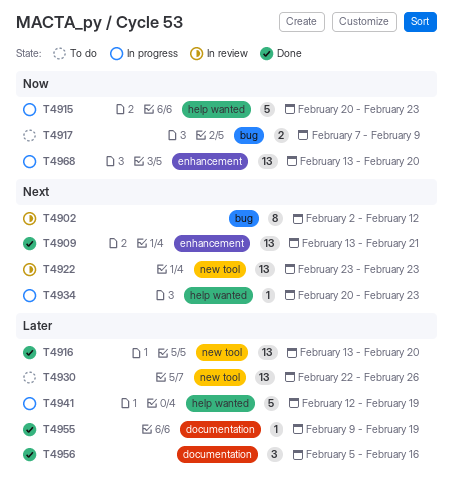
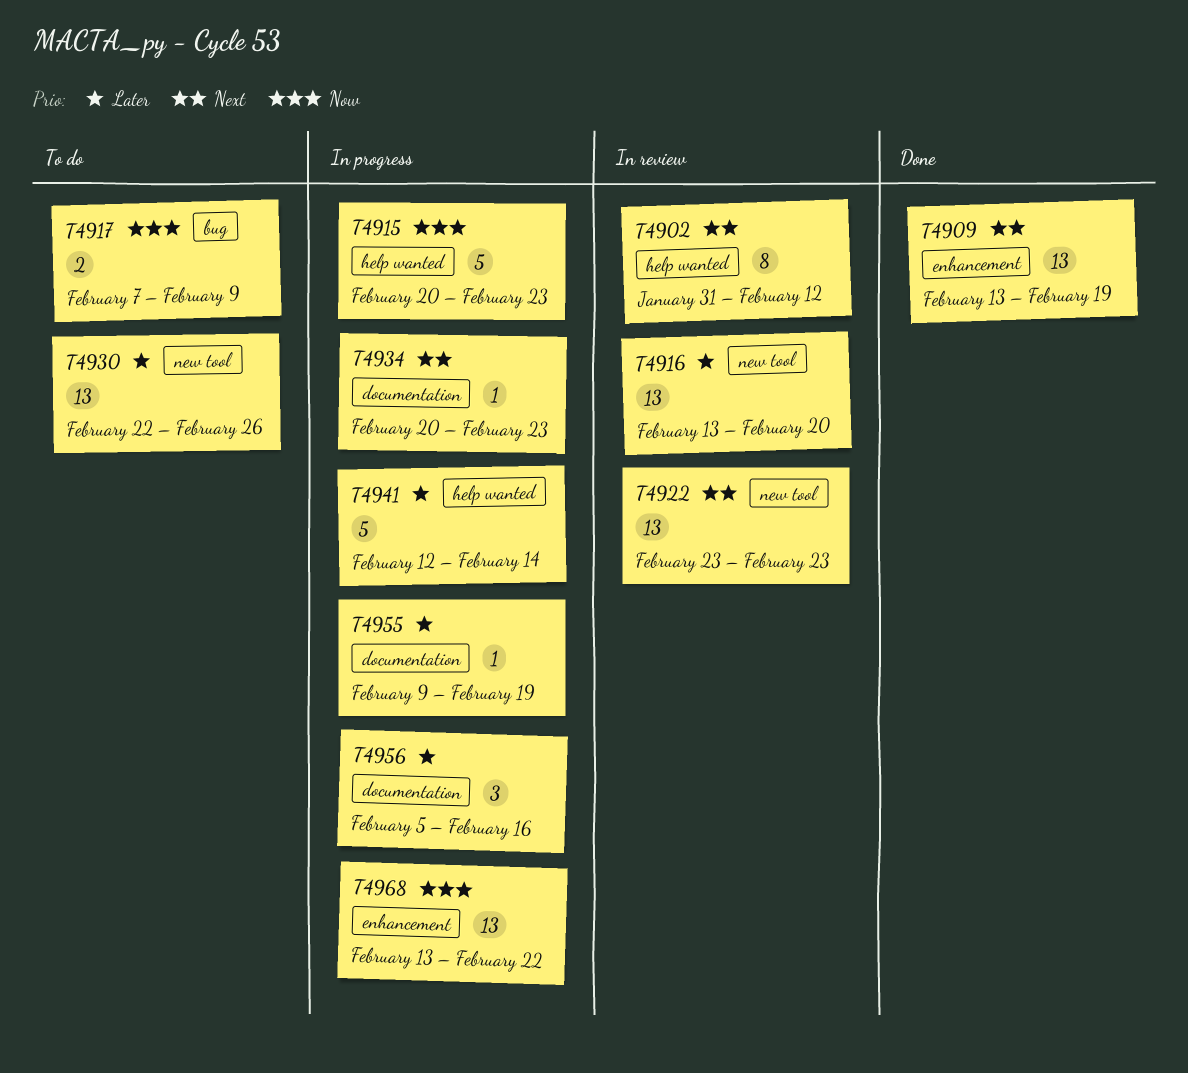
T4902, label: bug -> help wanted
T4902, start: Feb 2 -> Jan 31
T4909, due: Feb 21 -> Feb 19
T4916, status: Done -> In review
T4934, label: help wanted -> documentation
T4941, due: Feb 19 -> Feb 14
T4955, status: Done -> In progress
T4956, status: Done -> In progress
T4968, due: Feb 20 -> Feb 22

